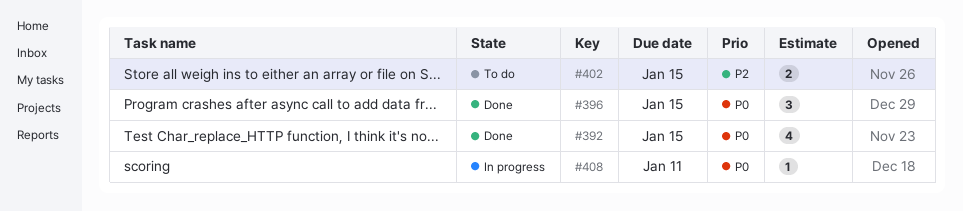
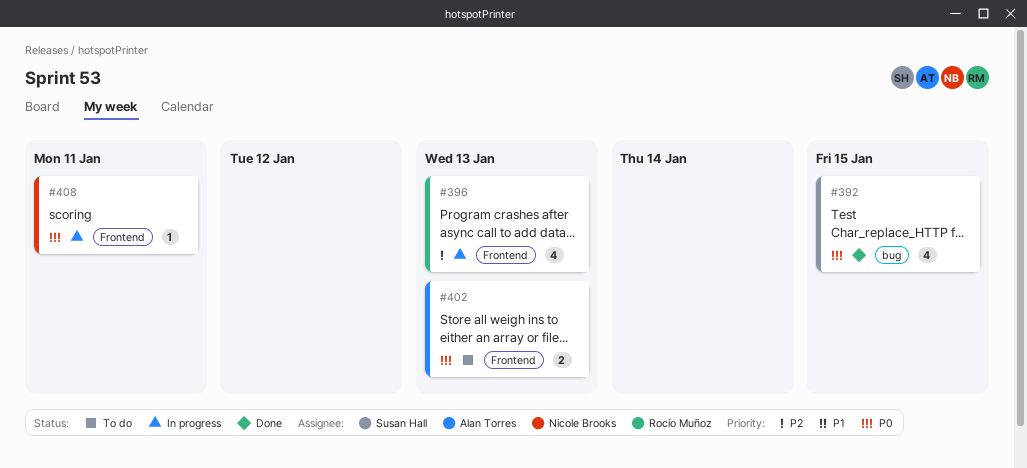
#396, status: Done -> In progress
#396, priority: P0 -> P2
#396, estimate: 3 -> 4
#396, due: Jan 15 -> Jan 13
#402, priority: P2 -> P0
#402, due: Jan 15 -> Jan 13

